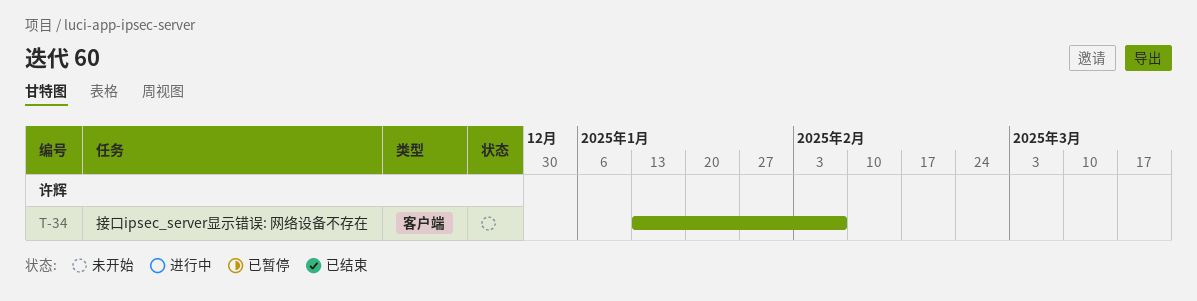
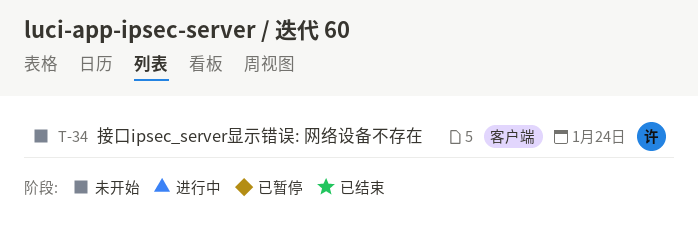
T-34, due: Feb 7 -> Jan 24

